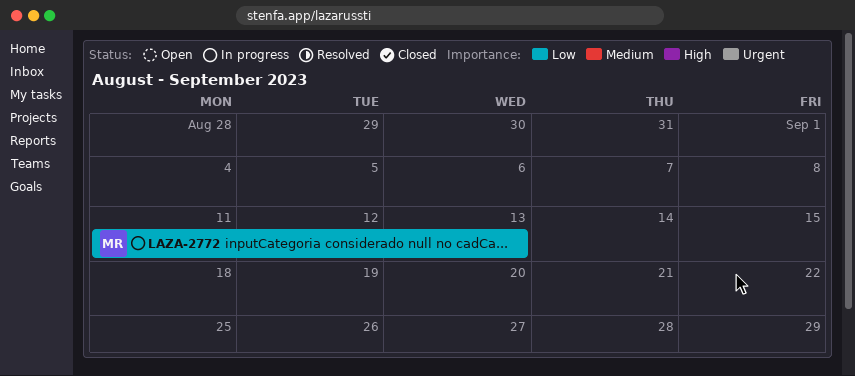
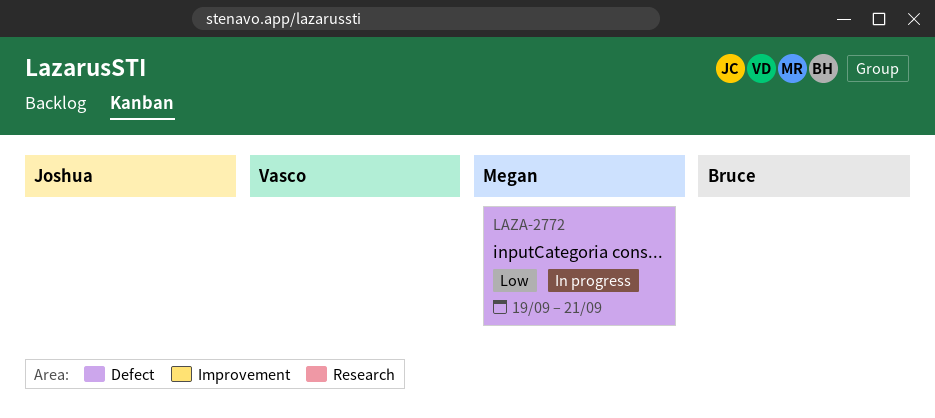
LAZA-2772, start: Sep 11 -> Sep 19
LAZA-2772, due: Sep 13 -> Sep 21

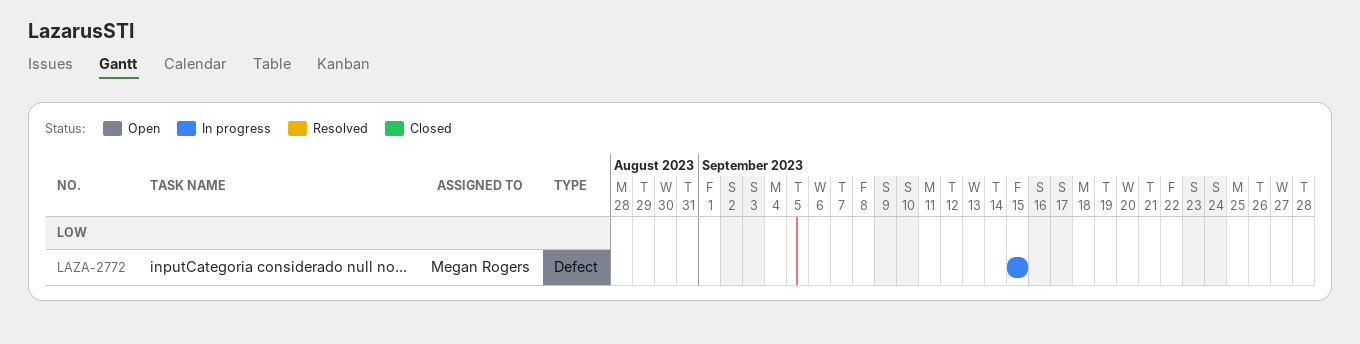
LAZA-2772, start: Sep 19 -> Sep 15
LAZA-2772, due: Sep 21 -> Sep 15

